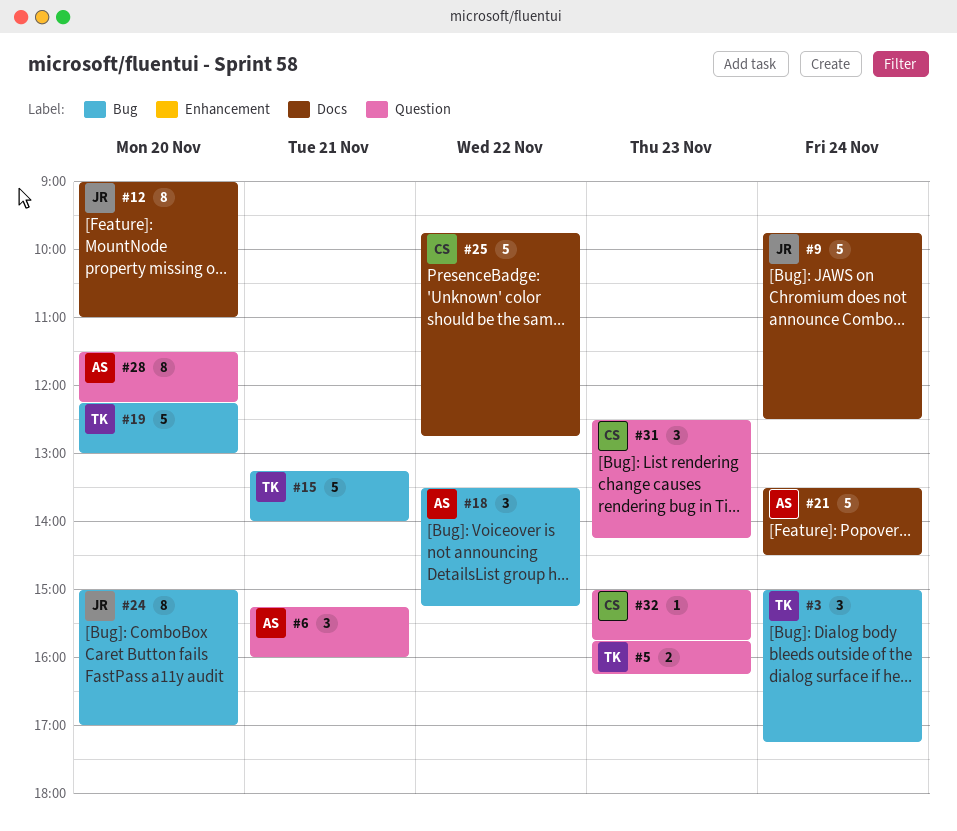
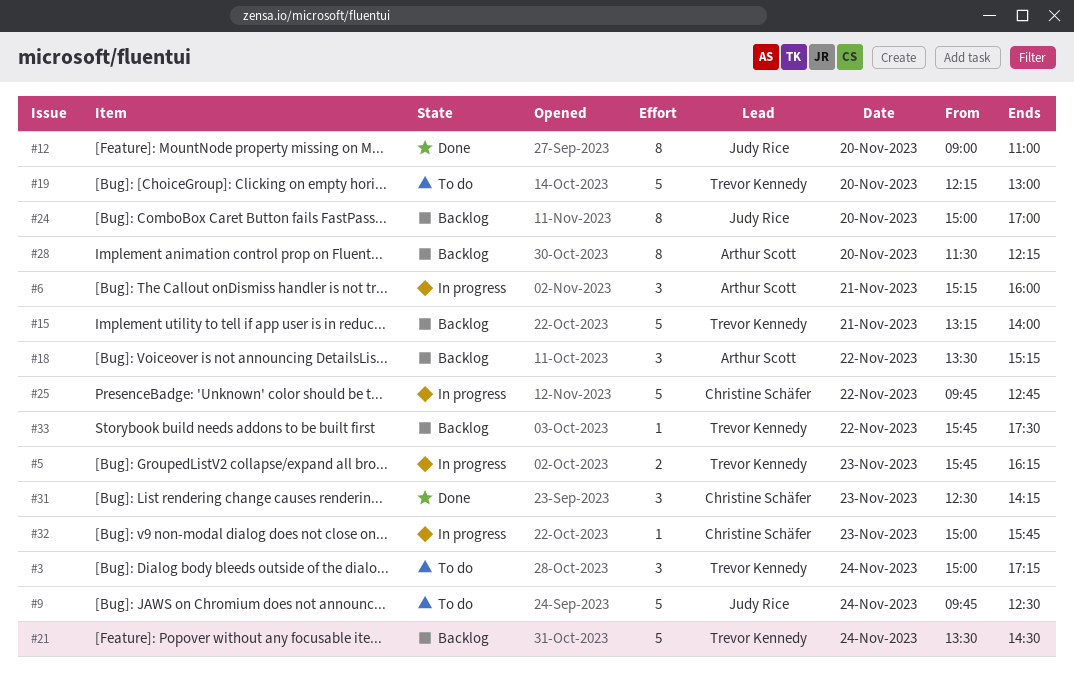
#21, owner: Arthur Scott -> Trevor Kennedy
#33: none -> present

